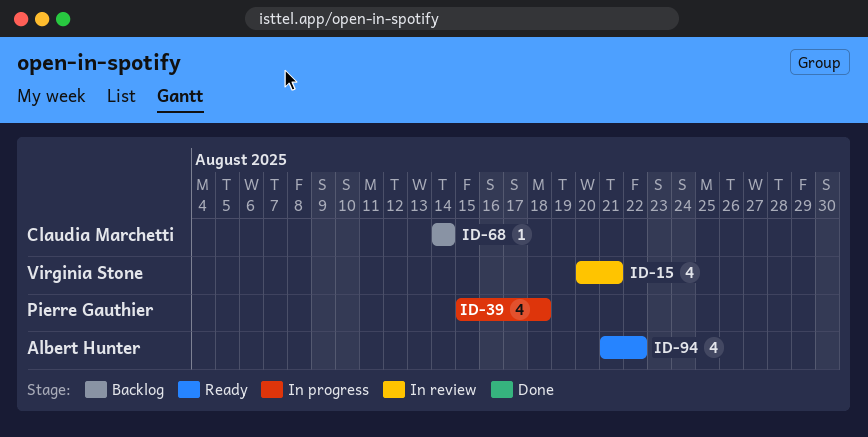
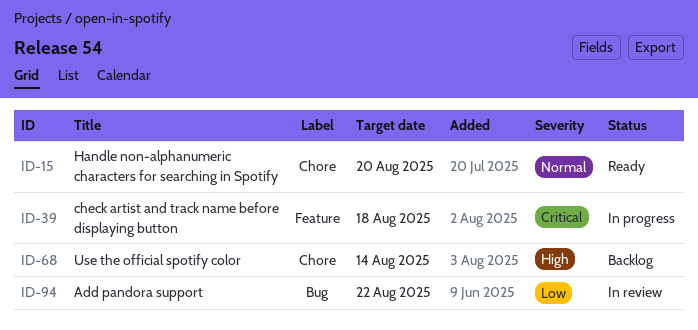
ID-15, status: In review -> Ready
ID-15, due: Aug 21 -> Aug 20
ID-94, status: Ready -> In review

